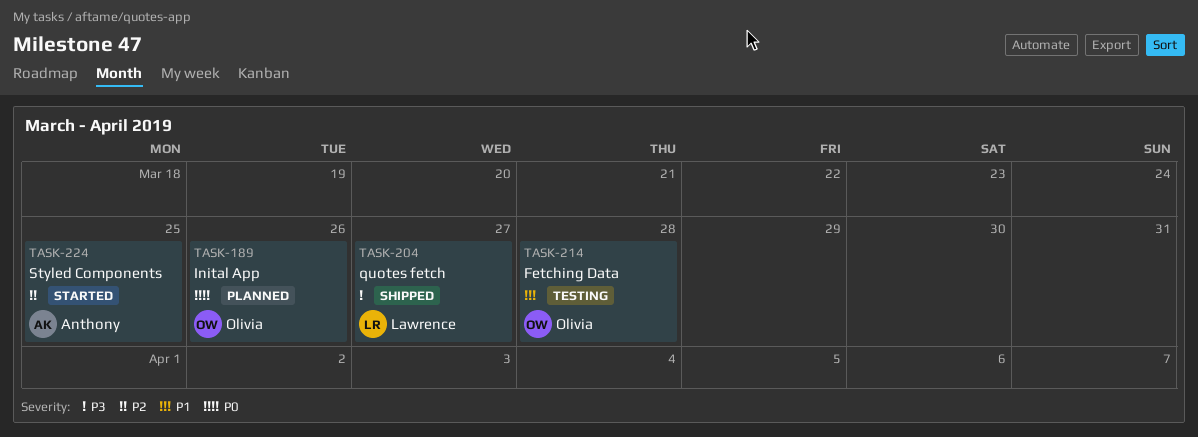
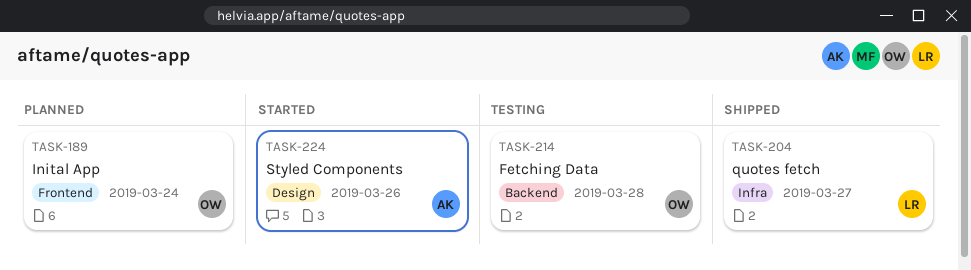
TASK-189, due: Mar 26 -> Mar 24
TASK-224, due: Mar 25 -> Mar 26

